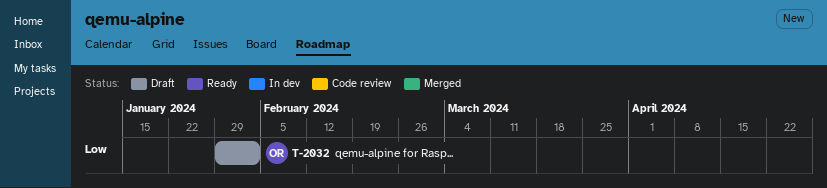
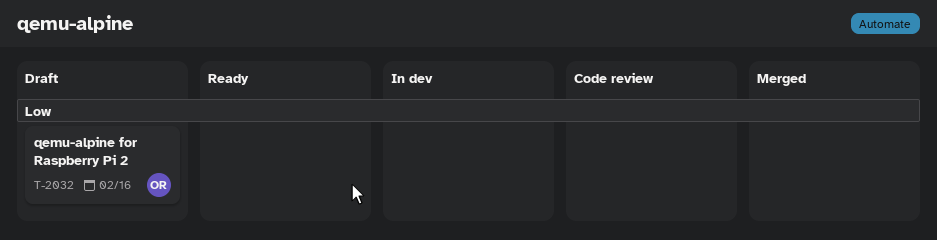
T-2032, due: Feb 2 -> Feb 16

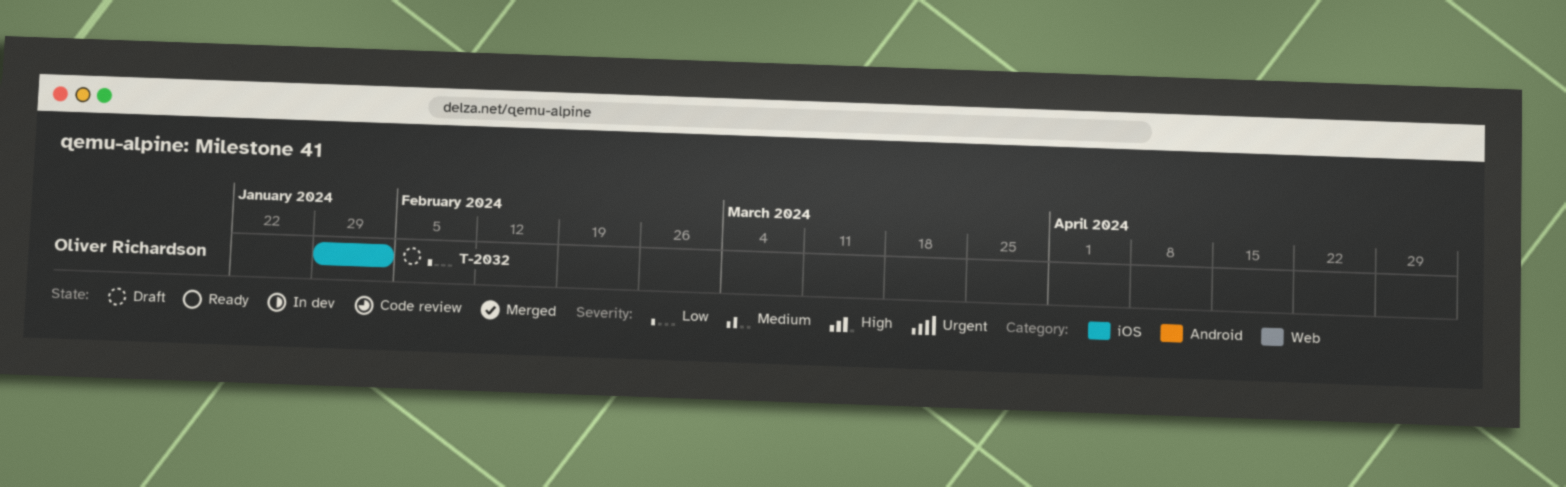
T-2032, due: Feb 16 -> Feb 2

